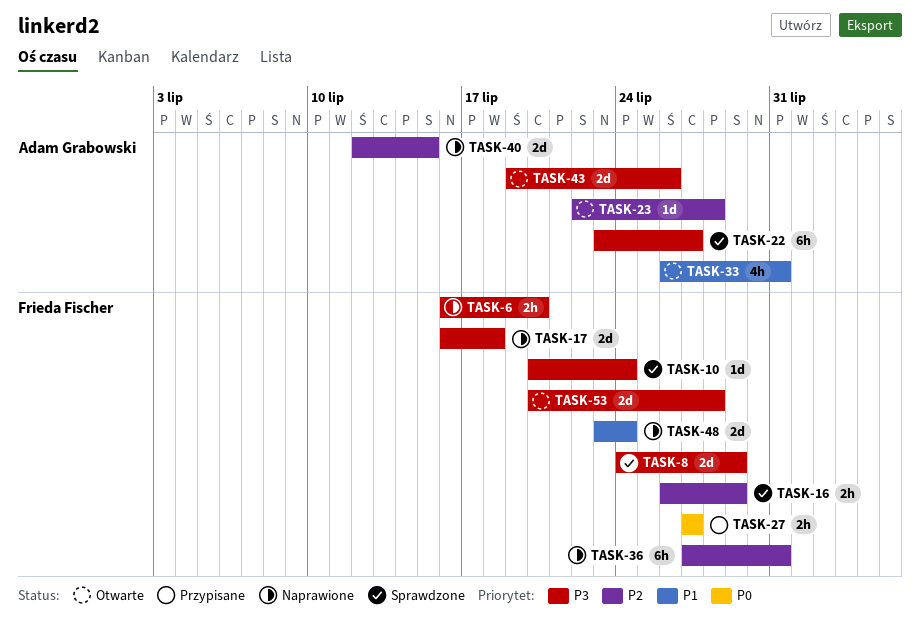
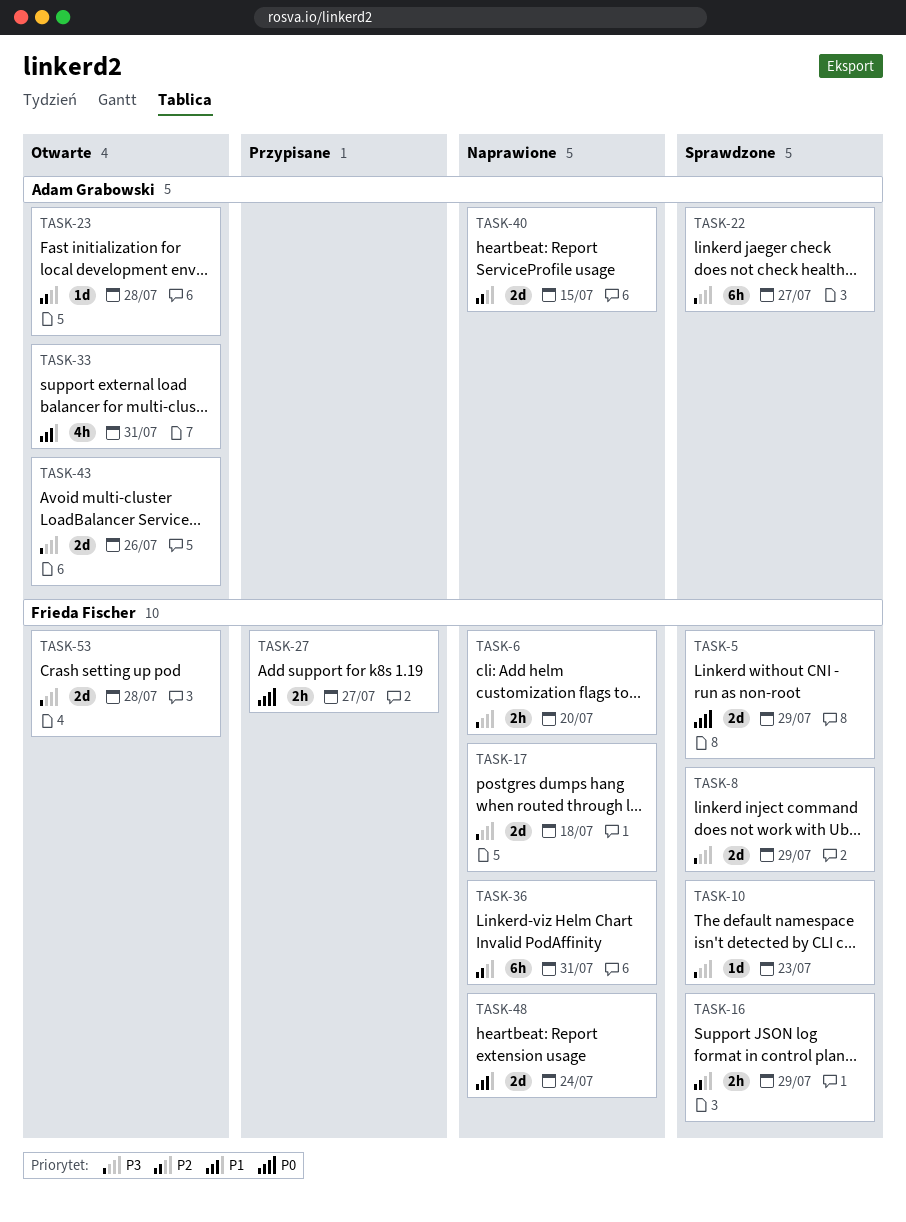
TASK-5: none -> present
TASK-10, due: Jul 24 -> Jul 23

